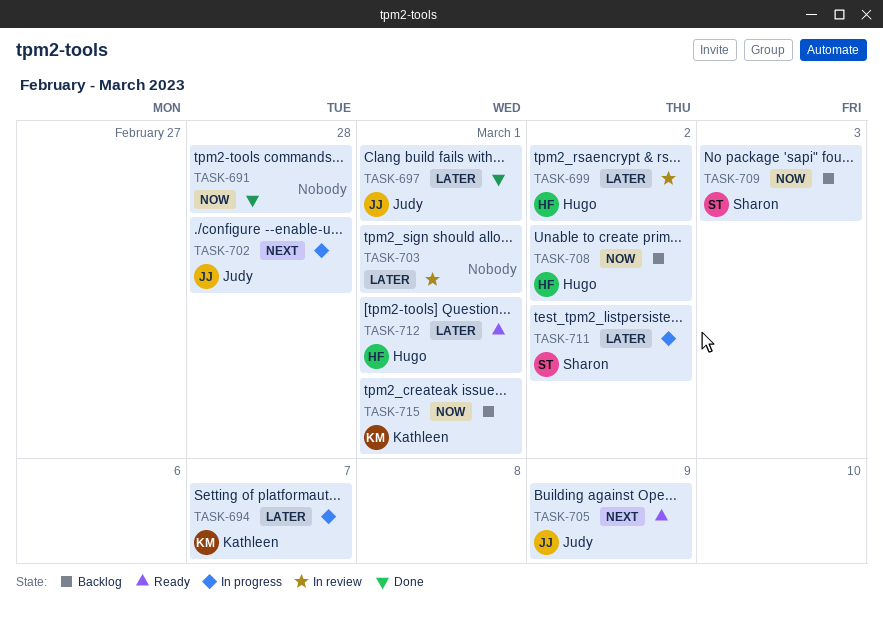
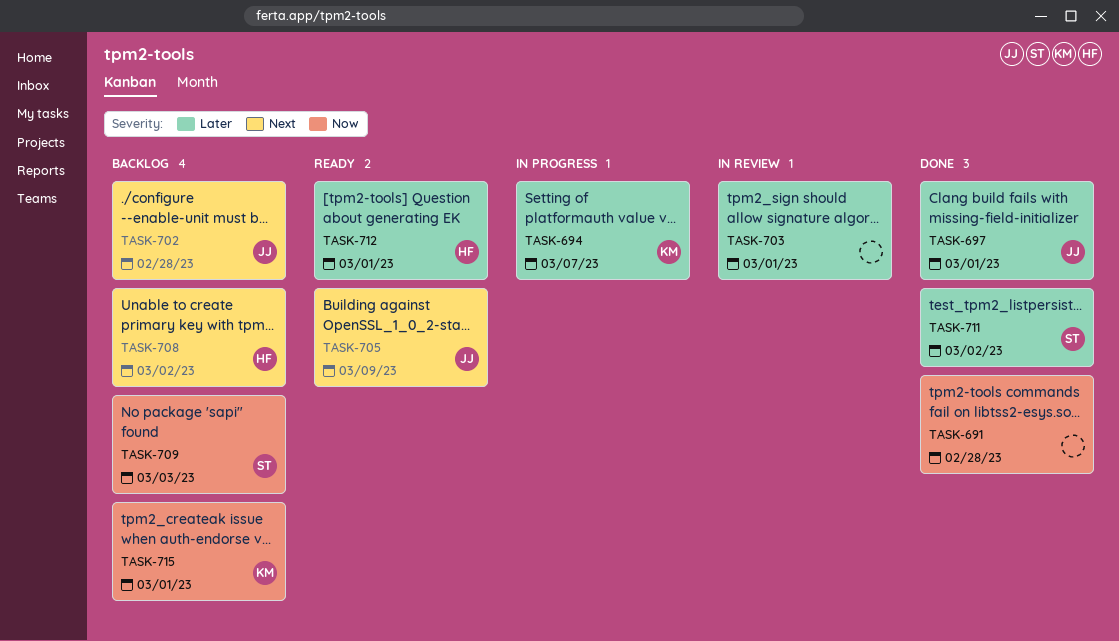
TASK-699: present -> none
TASK-702, status: In progress -> Backlog
TASK-708, priority: Now -> Next
TASK-711, status: In progress -> Done

